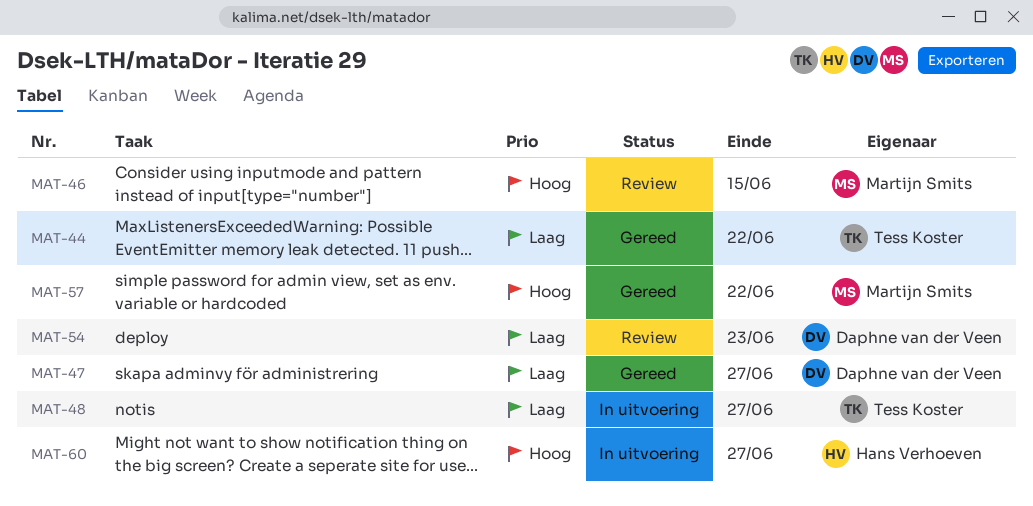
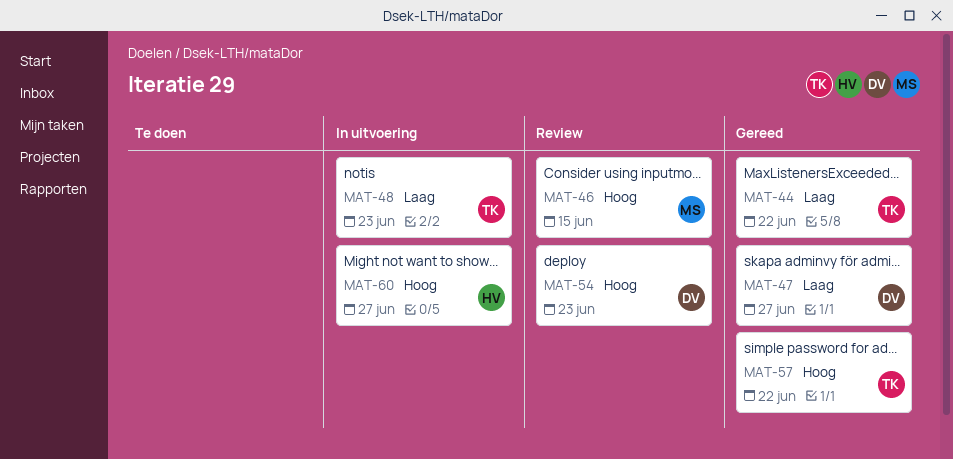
MAT-48, due: Jun 27 -> Jun 23
MAT-54, priority: Laag -> Hoog
MAT-57, owner: Martijn Smits -> Tess Koster

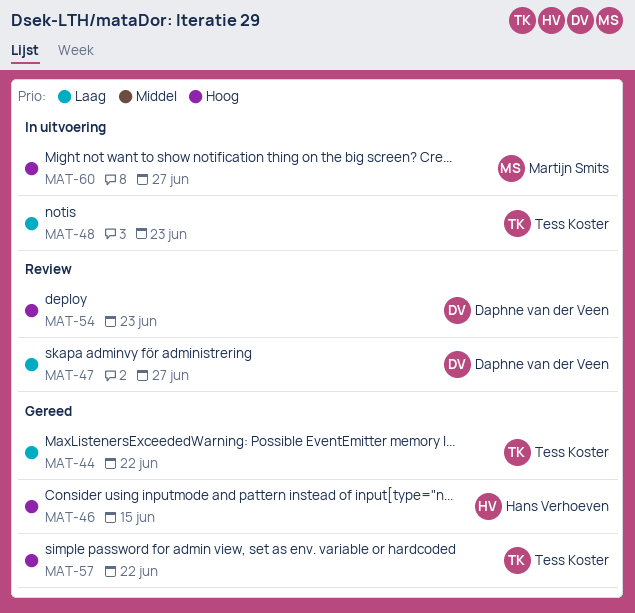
MAT-46, status: Review -> Gereed
MAT-46, owner: Martijn Smits -> Hans Verhoeven
MAT-47, status: Gereed -> Review
MAT-60, owner: Hans Verhoeven -> Martijn Smits

